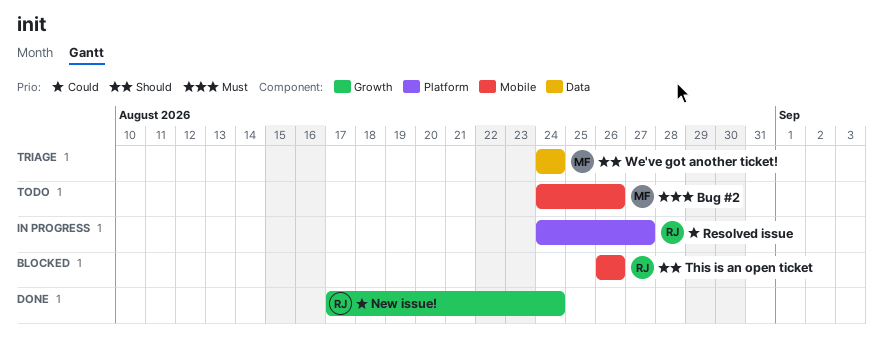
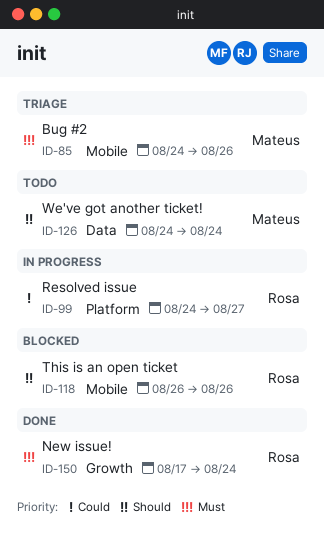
Bug #2, status: Todo -> Triage
New issue!, priority: Could -> Must
We've got another ticket!, status: Triage -> Todo

